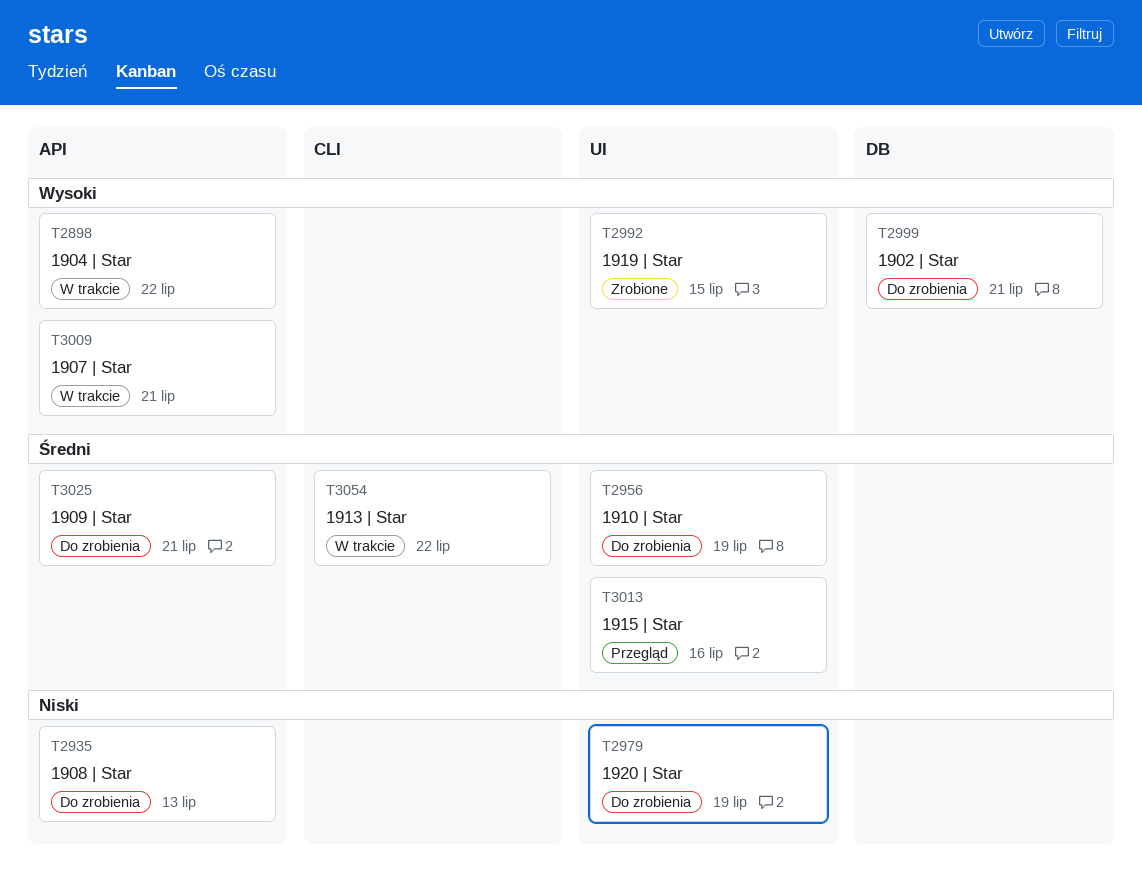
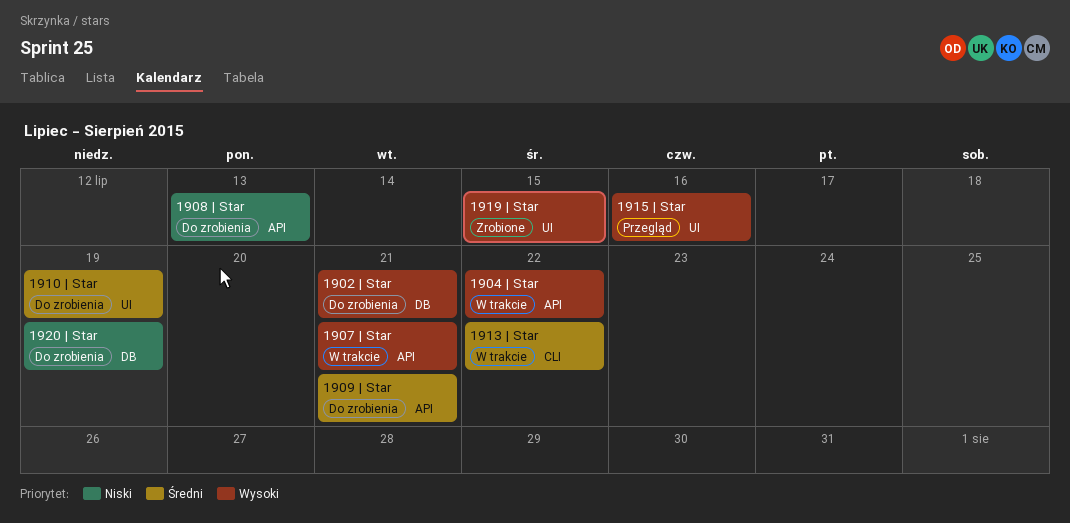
1915 | Star, priority: Średni -> Wysoki
1920 | Star, label: UI -> DB

